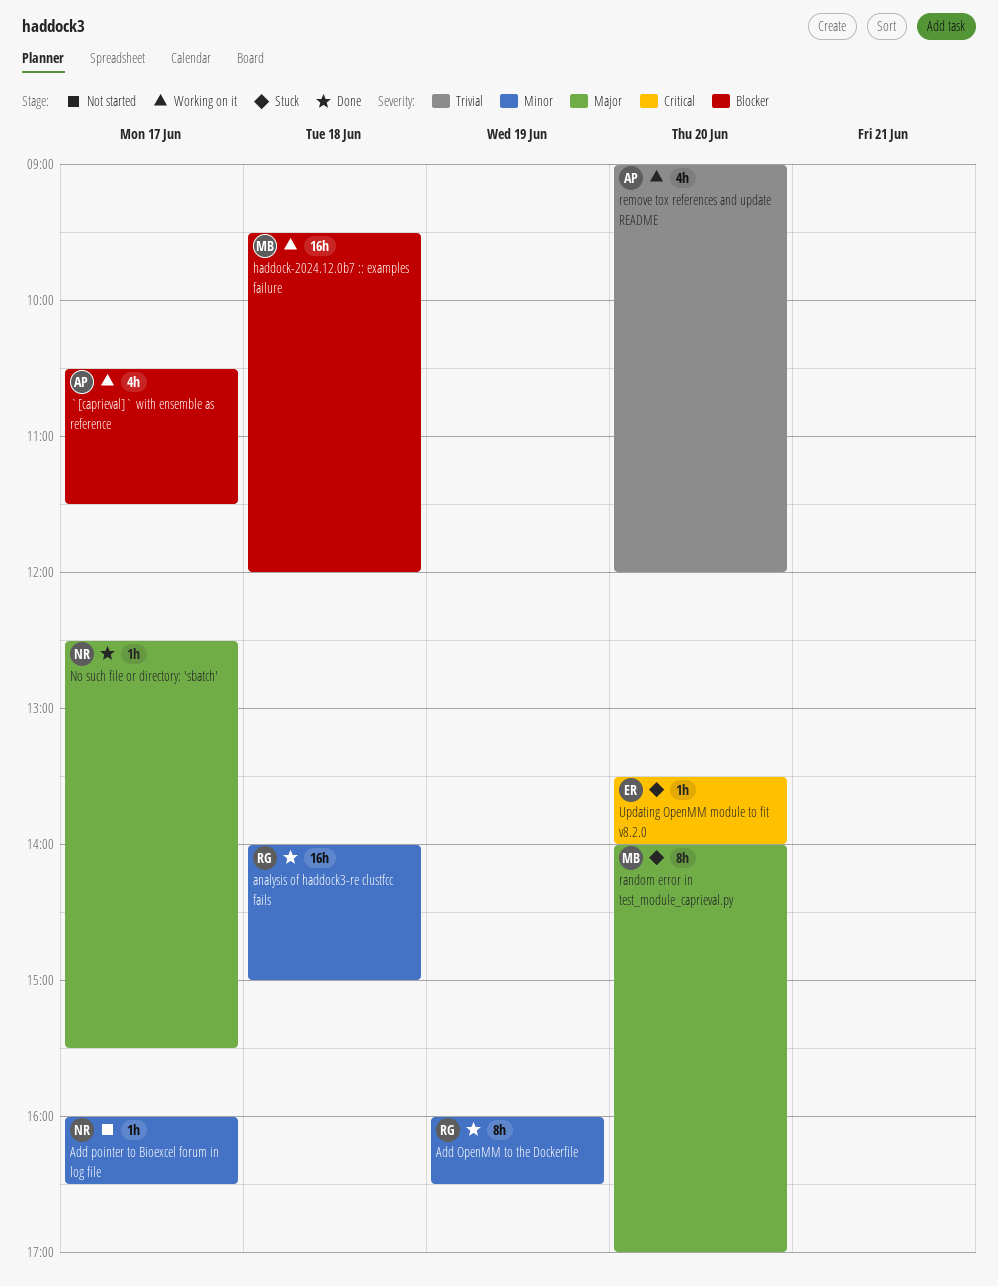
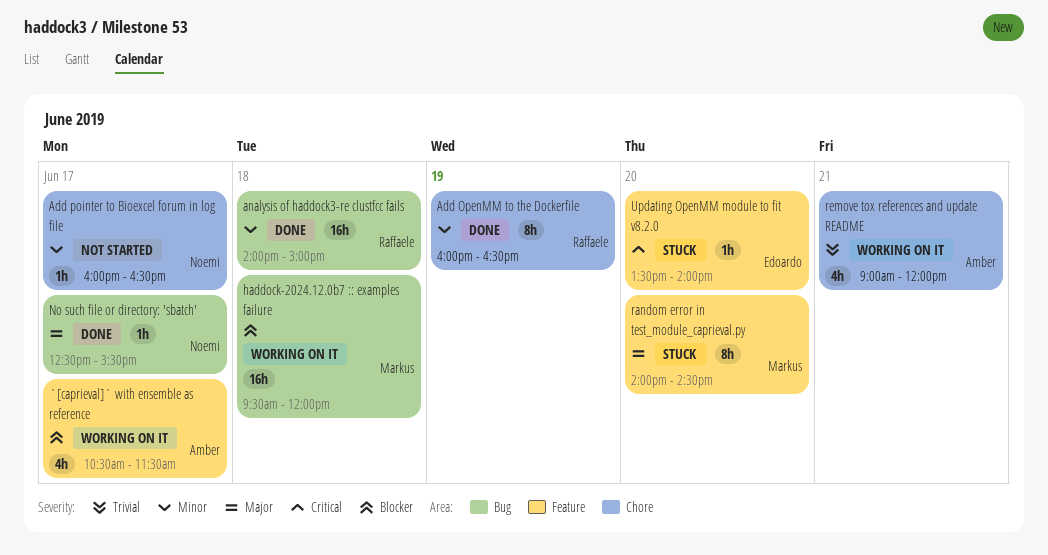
random error in test_module_caprieval.py, ends: 17:00 -> 14:30
remove tox references and update README, day: Jun 20 -> Jun 21

